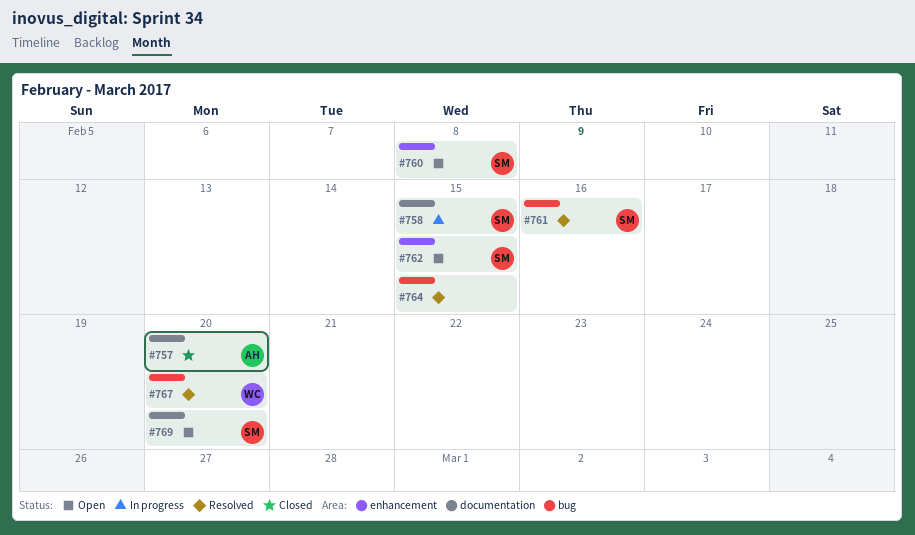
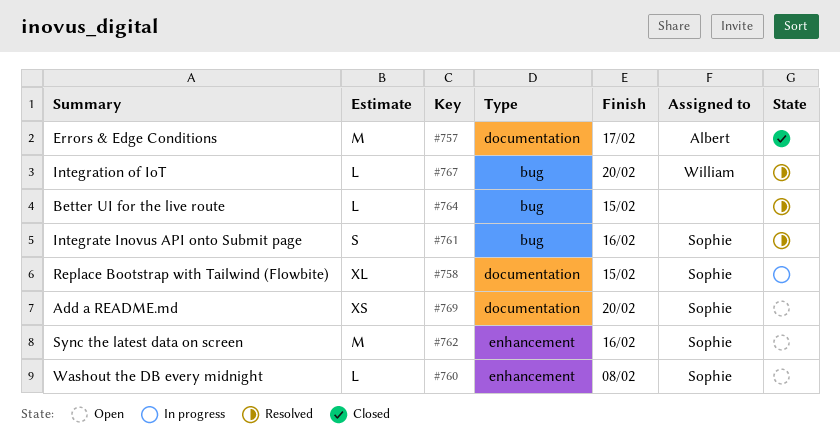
#757, due: Feb 20 -> Feb 17
#762, due: Feb 15 -> Feb 16

